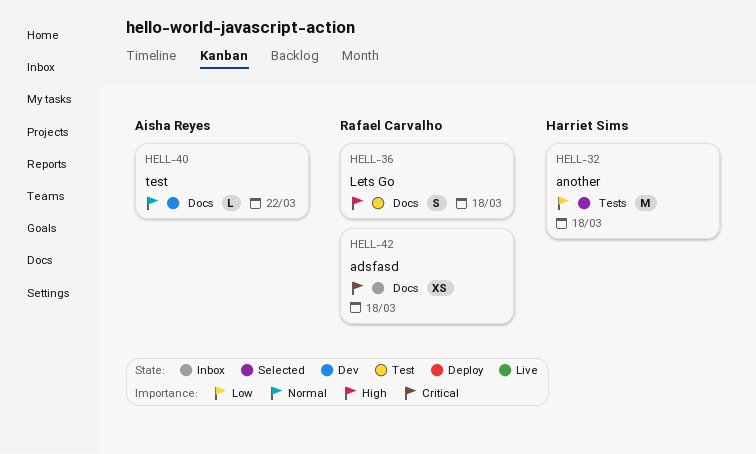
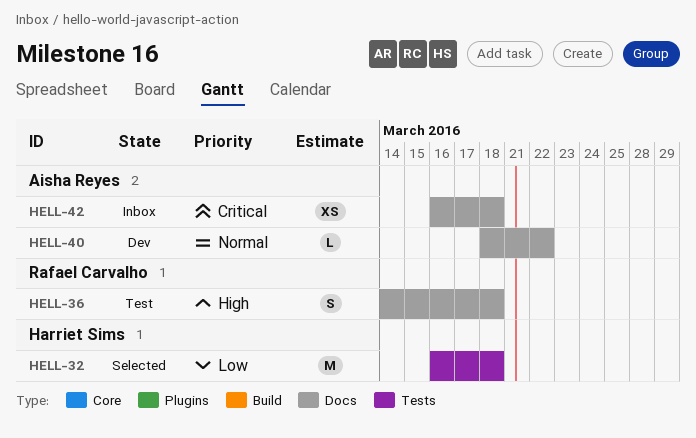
HELL-42, owner: Rafael Carvalho -> Aisha Reyes

